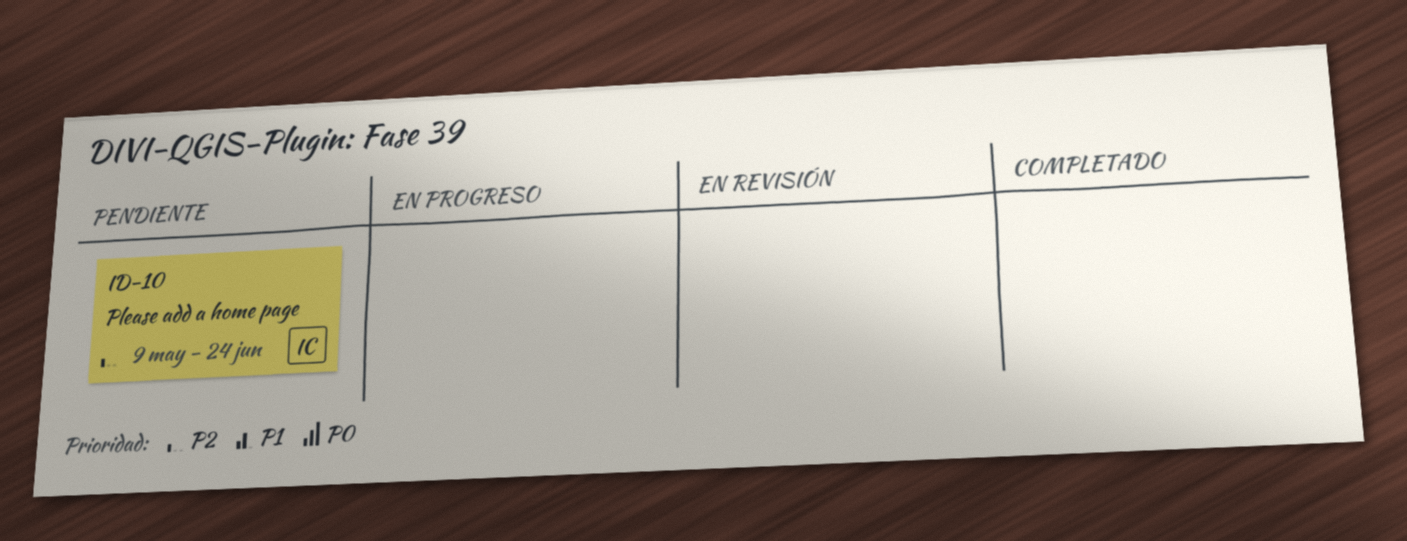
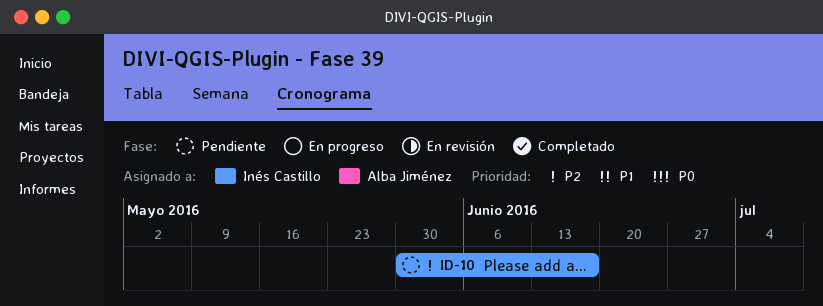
ID-10, start: May 9 -> May 30
ID-10, due: Jun 24 -> Jun 17

